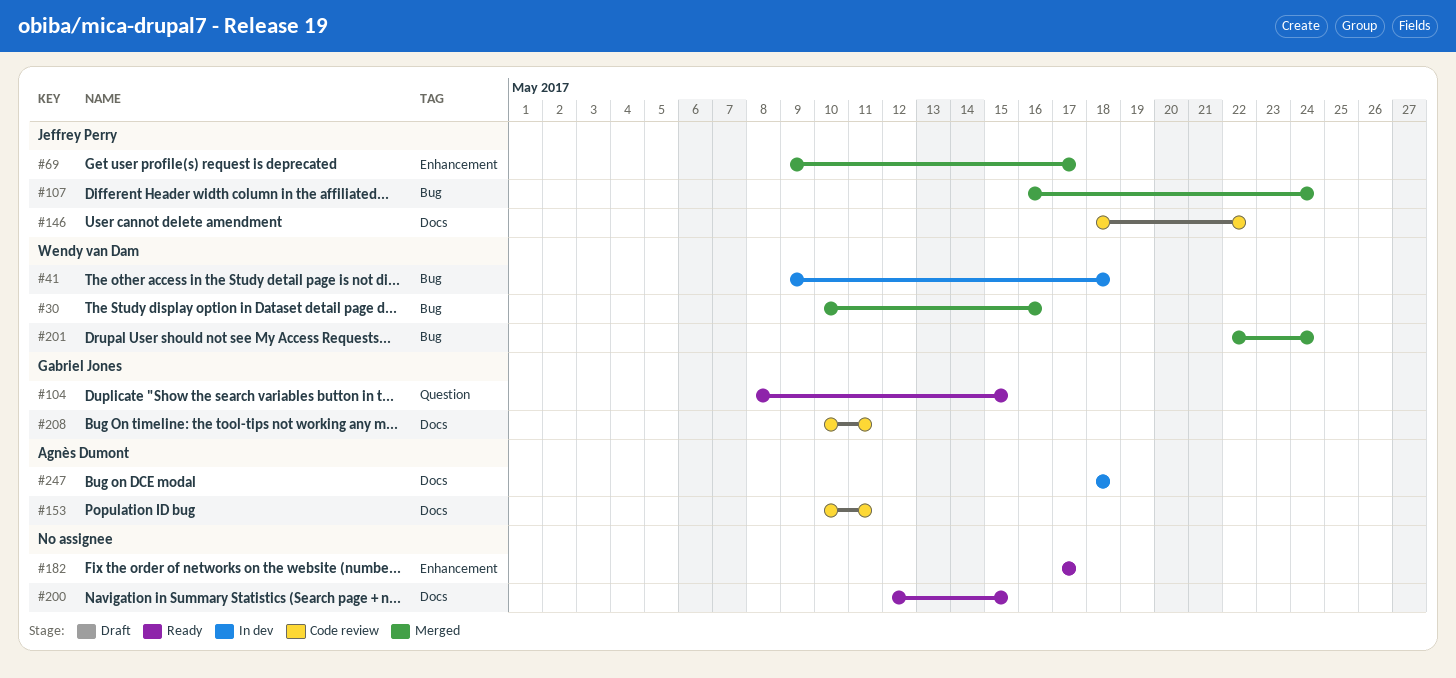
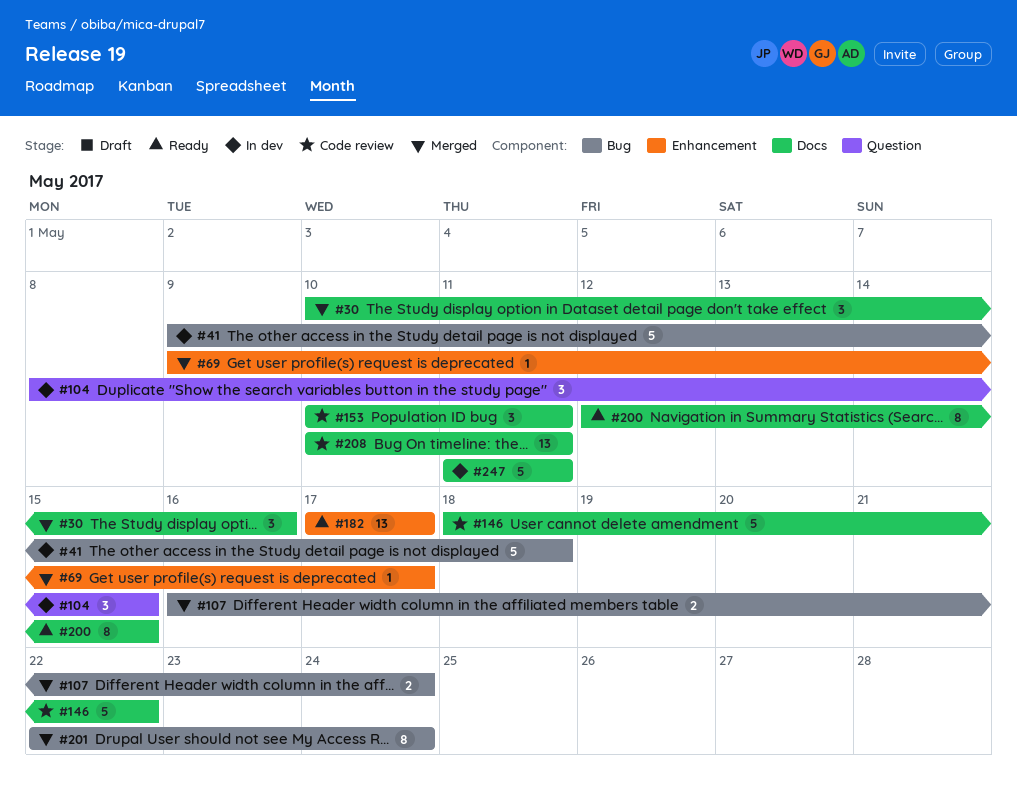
#30, label: Bug -> Docs
#104, status: Ready -> In dev
#247, start: May 18 -> May 11
#247, due: May 18 -> May 11

